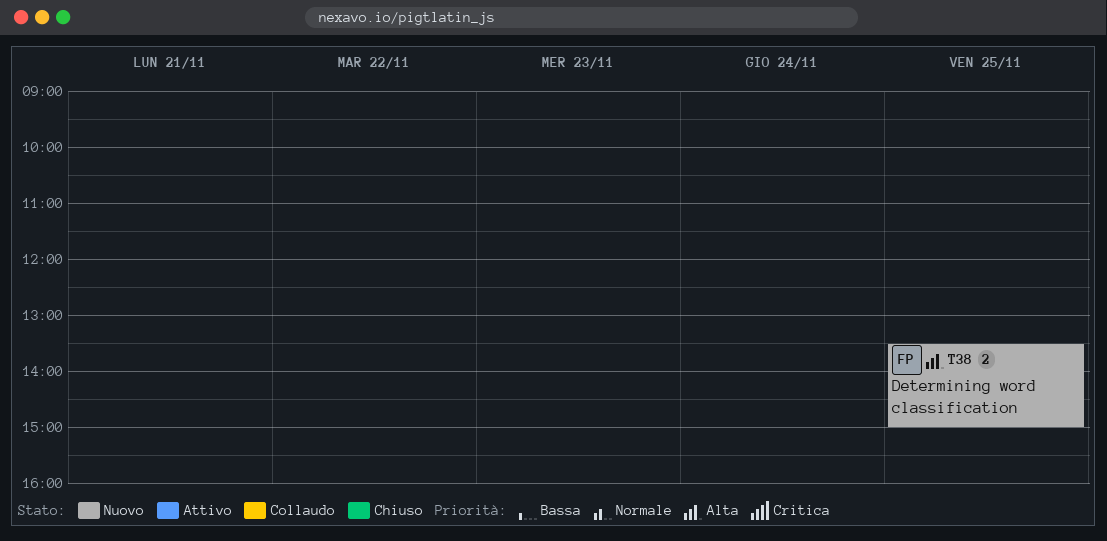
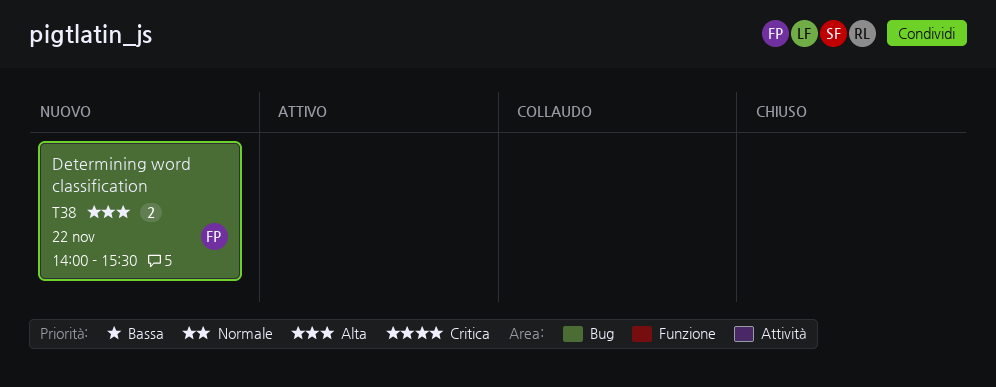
T38, day: Nov 25 -> Nov 22
T38, begins: 13:30 -> 14:00
T38, ends: 15:00 -> 15:30

